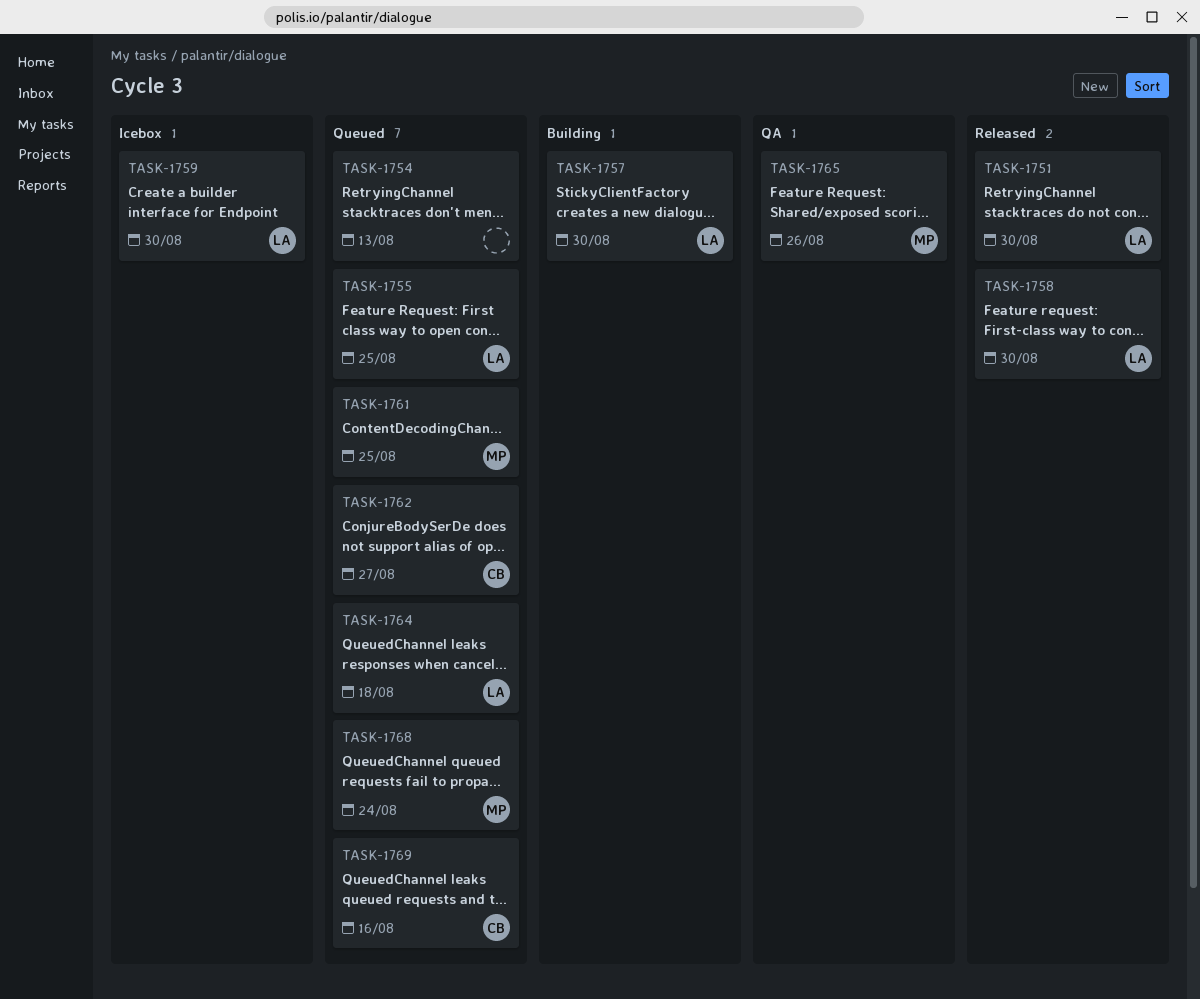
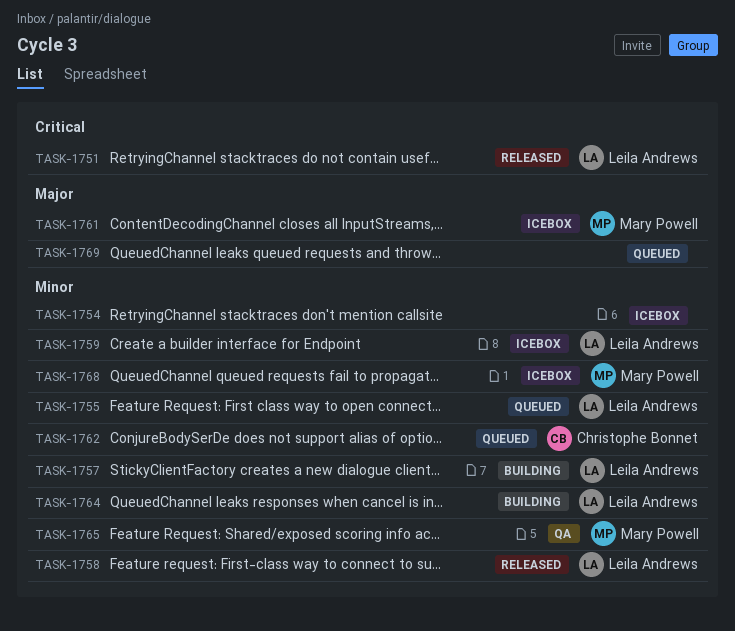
TASK-1754, status: Queued -> Icebox
TASK-1761, status: Queued -> Icebox
TASK-1764, status: Queued -> Building
TASK-1768, status: Queued -> Icebox
TASK-1769, owner: Christophe Bonnet -> none

